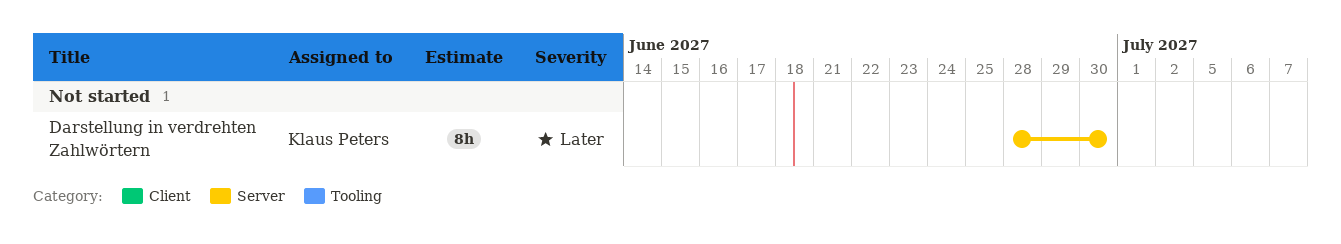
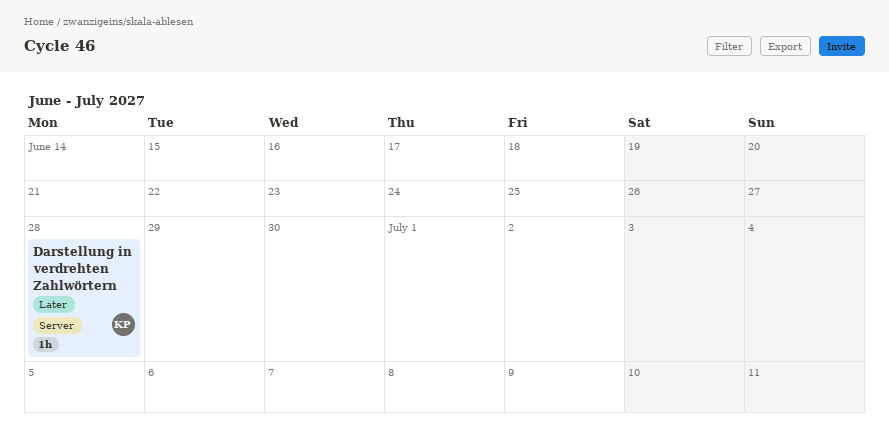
Darstellung in verdrehten Zahlwörtern, estimate: 8h -> 1h
Darstellung in verdrehten Zahlwörtern, due: Jun 30 -> Jun 28

